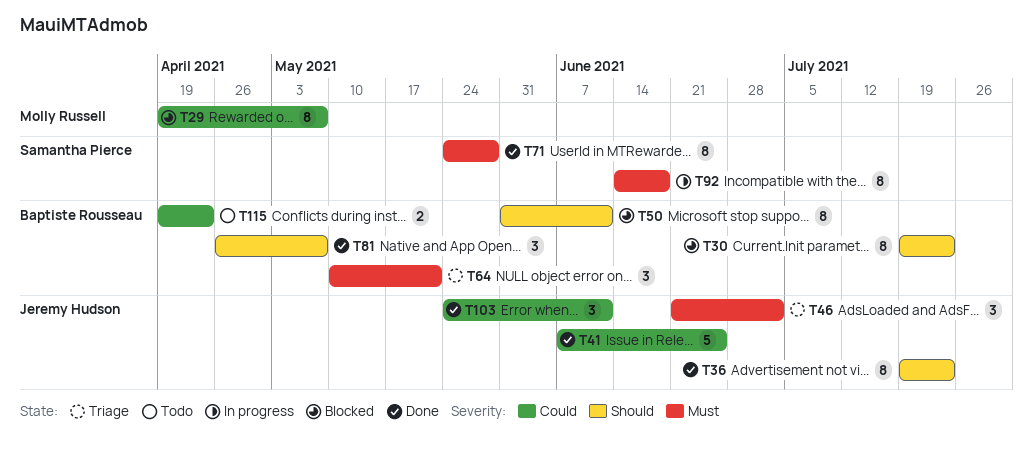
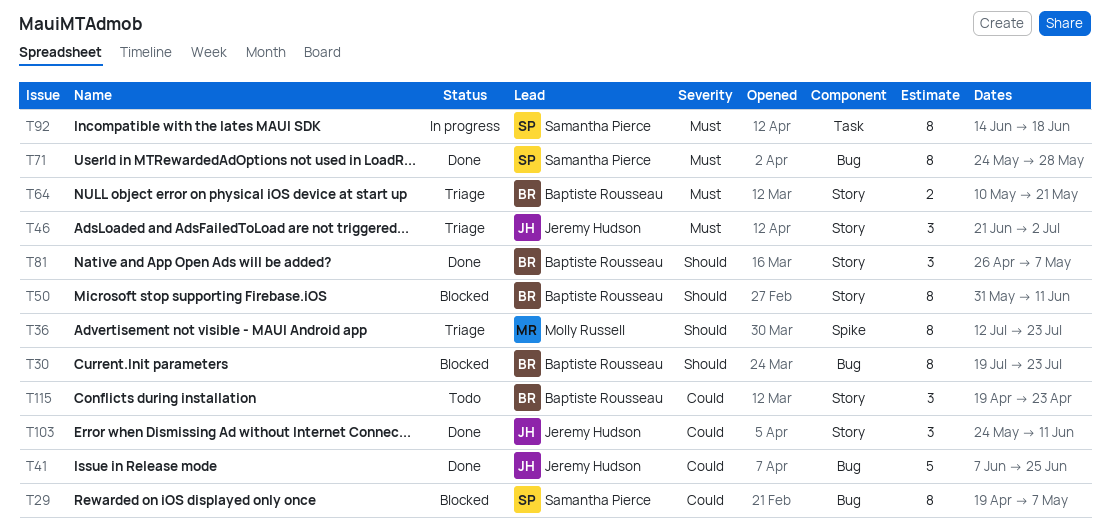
T29, owner: Molly Russell -> Samantha Pierce
T36, status: Done -> Triage
T36, owner: Jeremy Hudson -> Molly Russell
T36, start: Jul 19 -> Jul 12
T64, estimate: 3 -> 2
T115, estimate: 2 -> 3

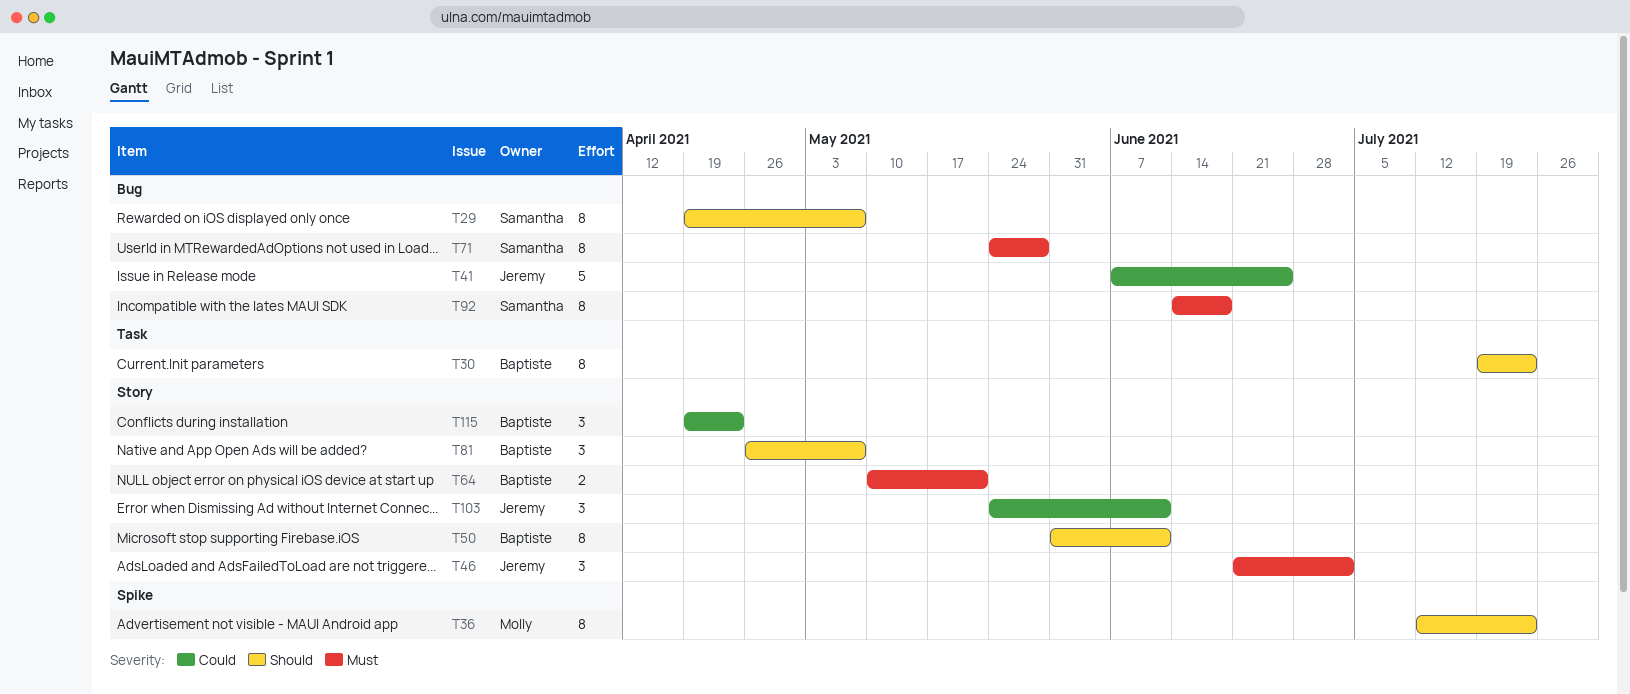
T29, priority: Could -> Should
T30, label: Bug -> Task
T92, label: Task -> Bug

